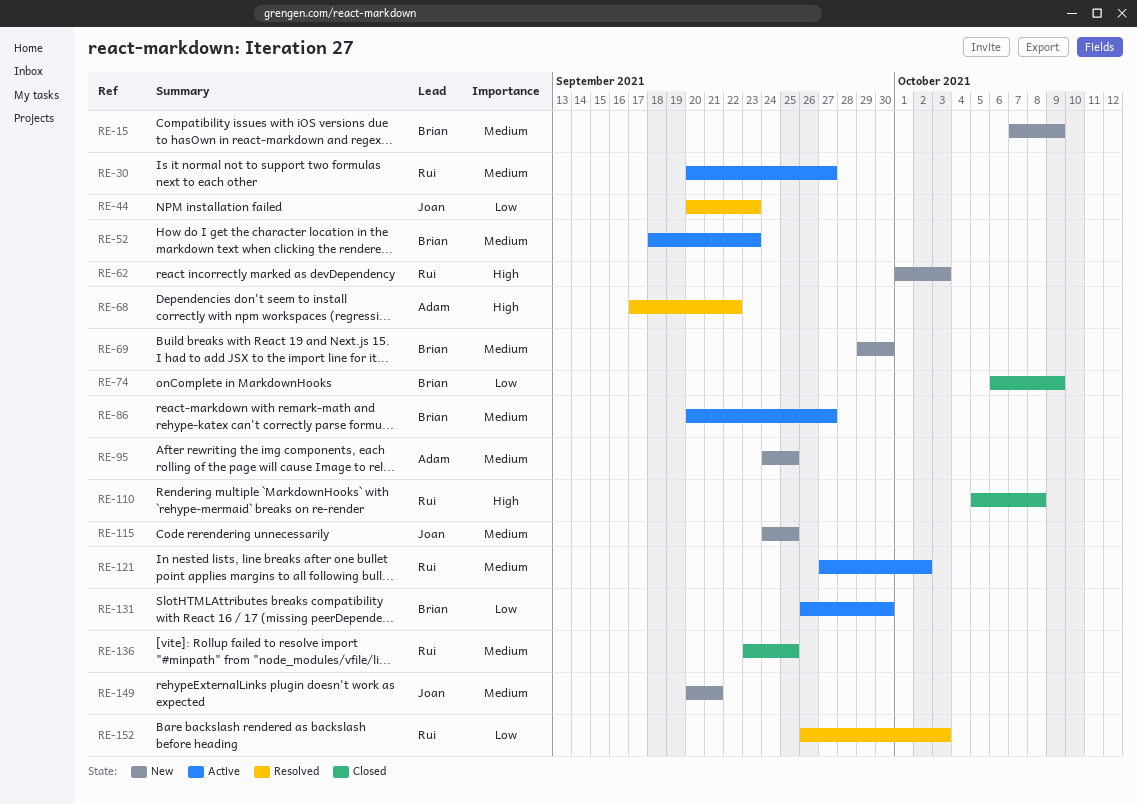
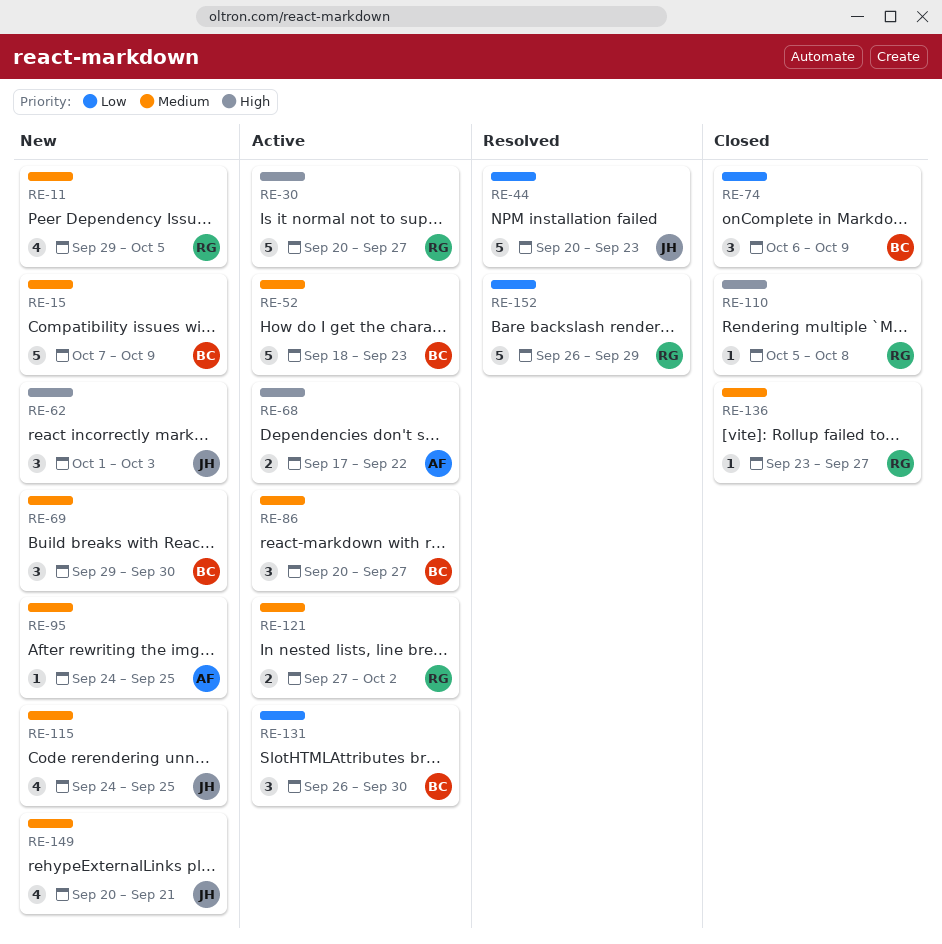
RE-11: none -> present
RE-30, priority: Medium -> High
RE-62, owner: Rui -> Joan
RE-68, status: Resolved -> Active
RE-136, due: Sep 25 -> Sep 27
RE-152, due: Oct 3 -> Sep 29

